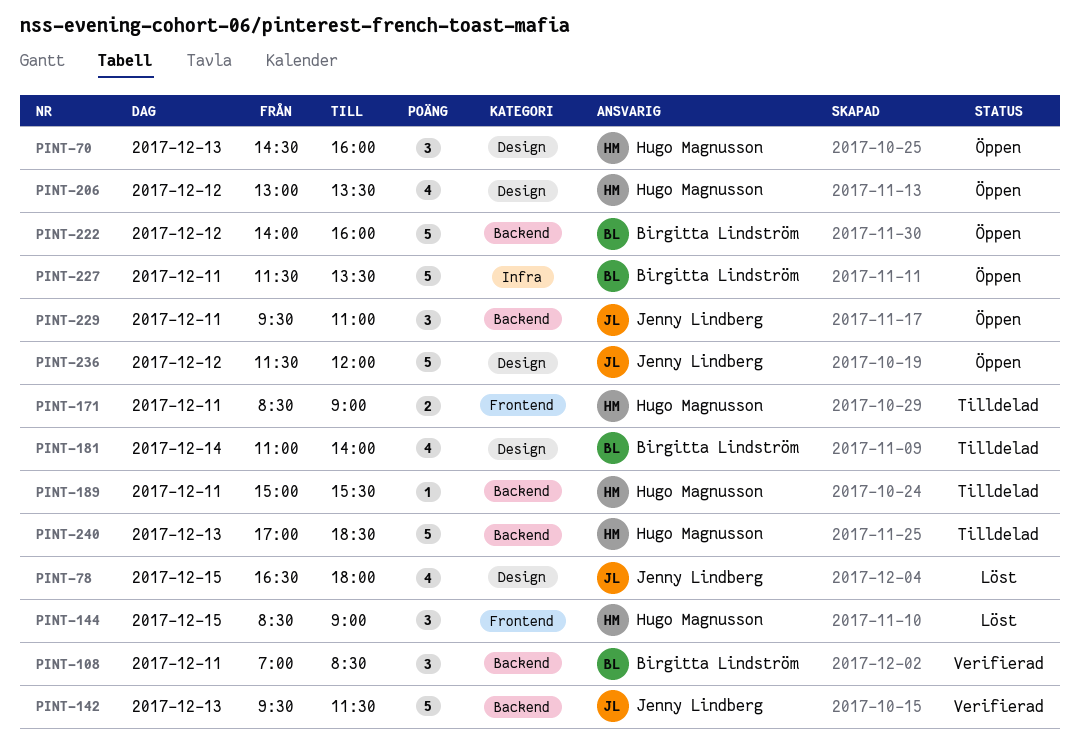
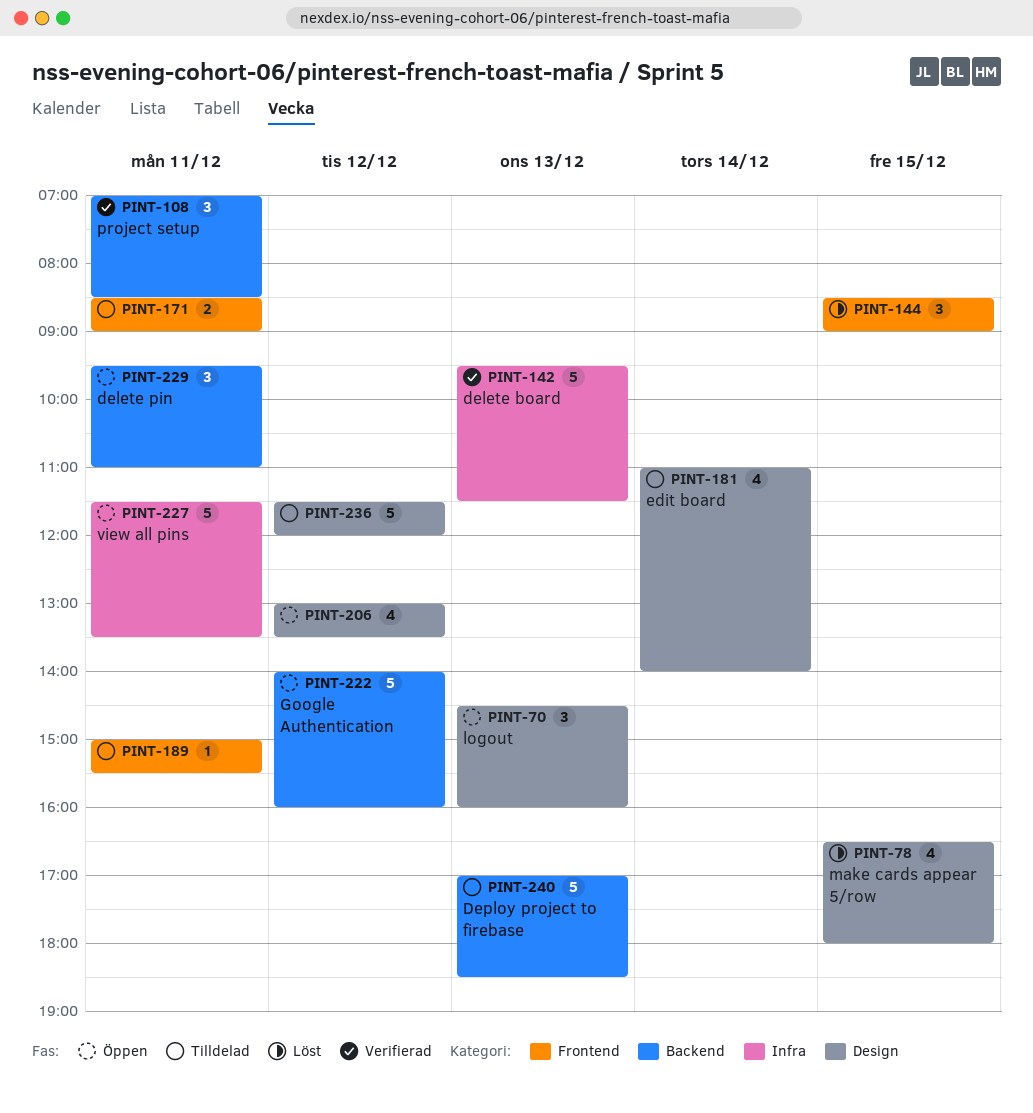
PINT-142, label: Backend -> Infra
PINT-189, label: Backend -> Frontend
PINT-236, status: Öppen -> Tilldelad

